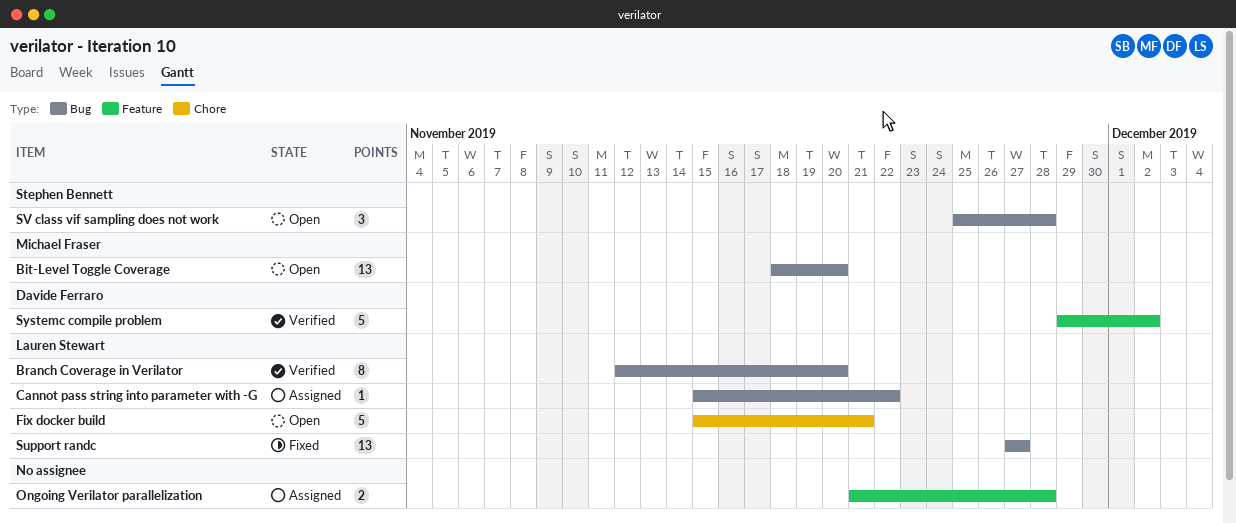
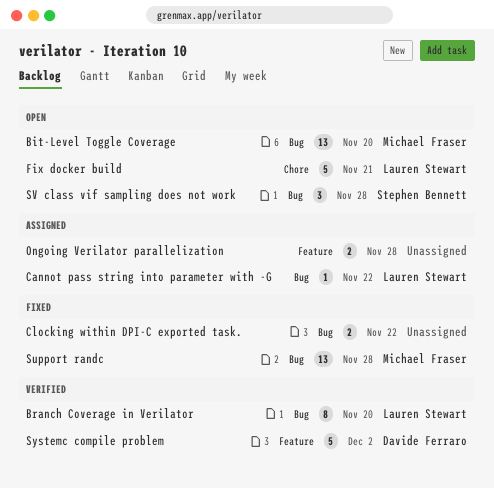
Clocking within DPI-C exported task.: none -> present
Support randc, owner: Lauren Stewart -> Michael Fraser
Support randc, due: Nov 27 -> Nov 28

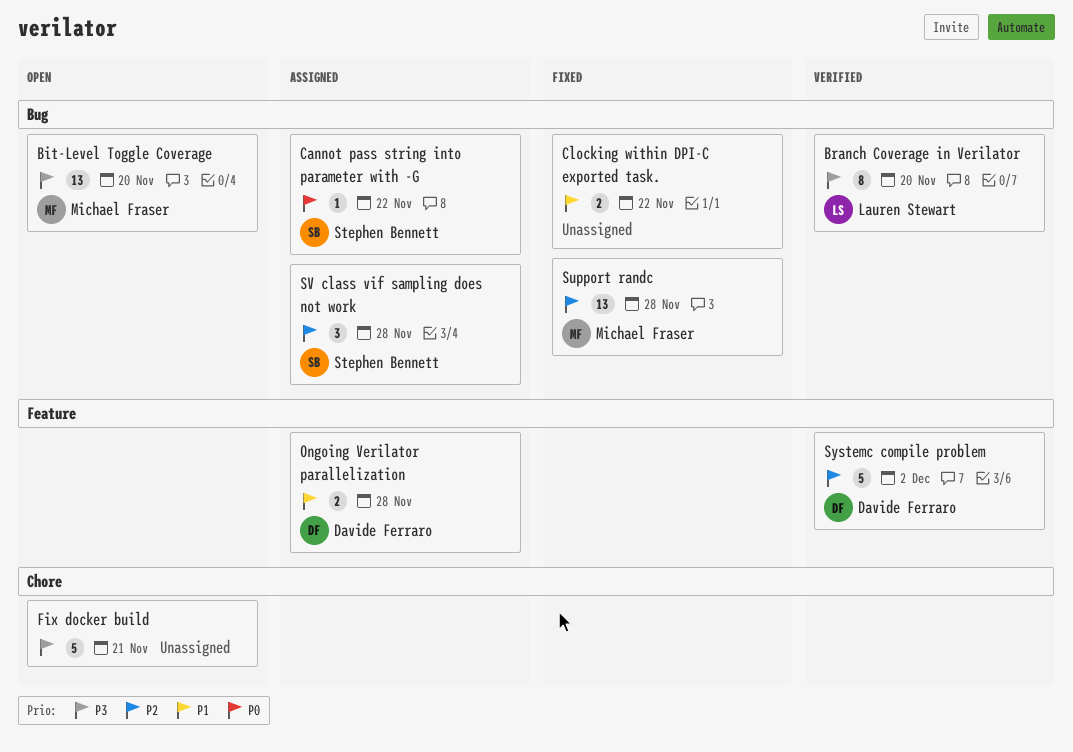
Cannot pass string into parameter with -G, owner: Lauren Stewart -> Stephen Bennett
Fix docker build, owner: Lauren Stewart -> none
Ongoing Verilator parallelization, owner: none -> Davide Ferraro
SV class vif sampling does not work, status: Open -> Assigned

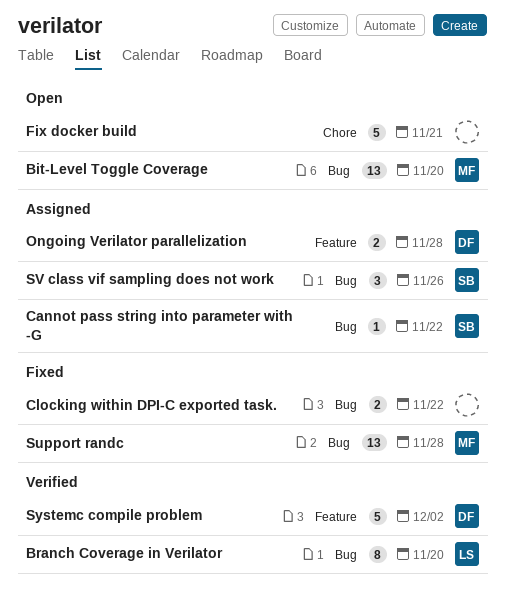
SV class vif sampling does not work, due: Nov 28 -> Nov 26

